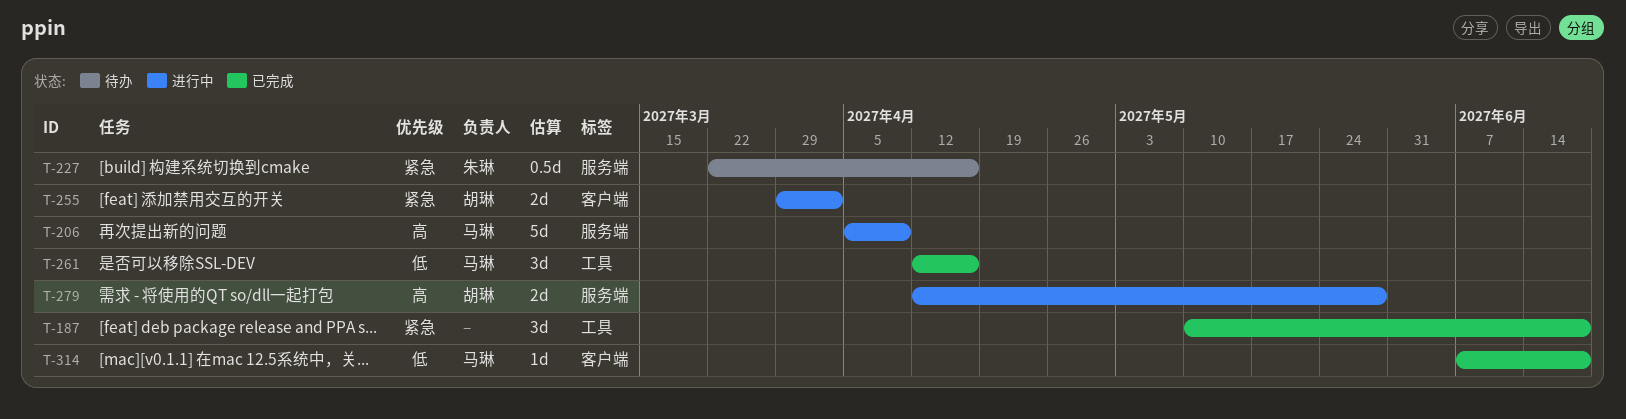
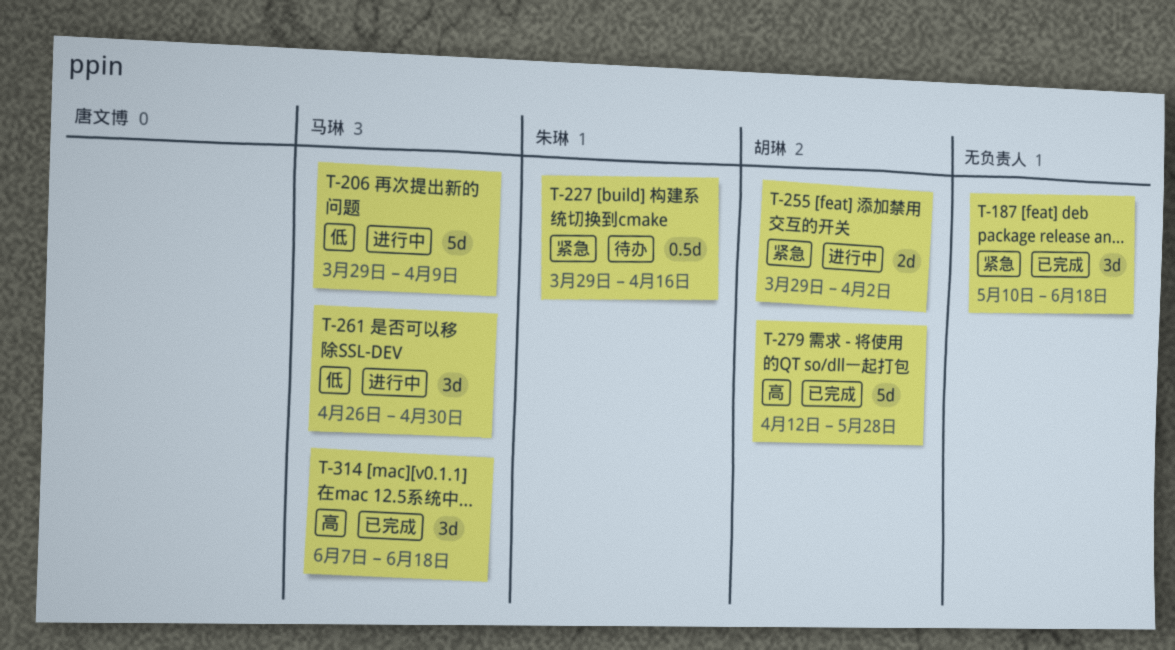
T-206, priority: 高 -> 低
T-206, start: Apr 5 -> Mar 29
T-227, start: Mar 22 -> Mar 29
T-261, status: 已完成 -> 进行中
T-261, start: Apr 12 -> Apr 26
T-261, due: Apr 16 -> Apr 30
T-279, status: 进行中 -> 已完成
T-279, estimate: 2d -> 5d
T-314, priority: 低 -> 高
T-314, estimate: 1d -> 3d

